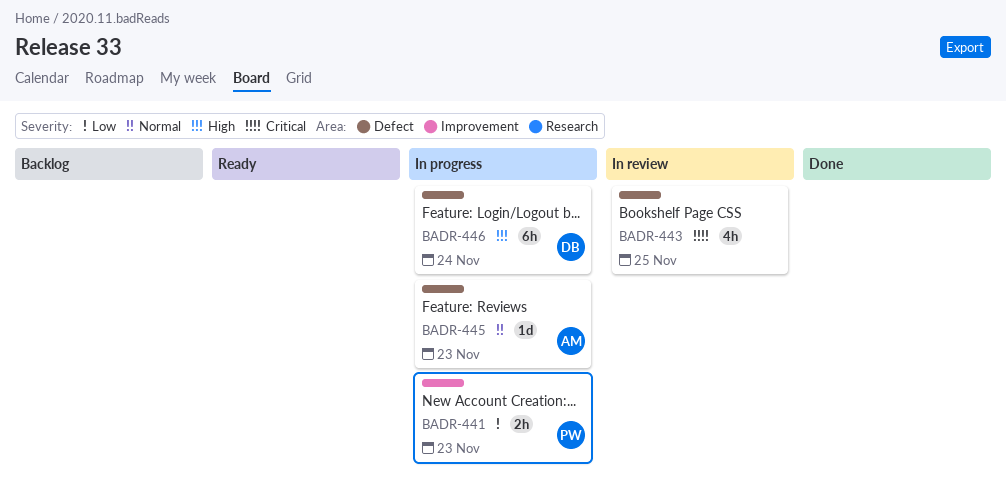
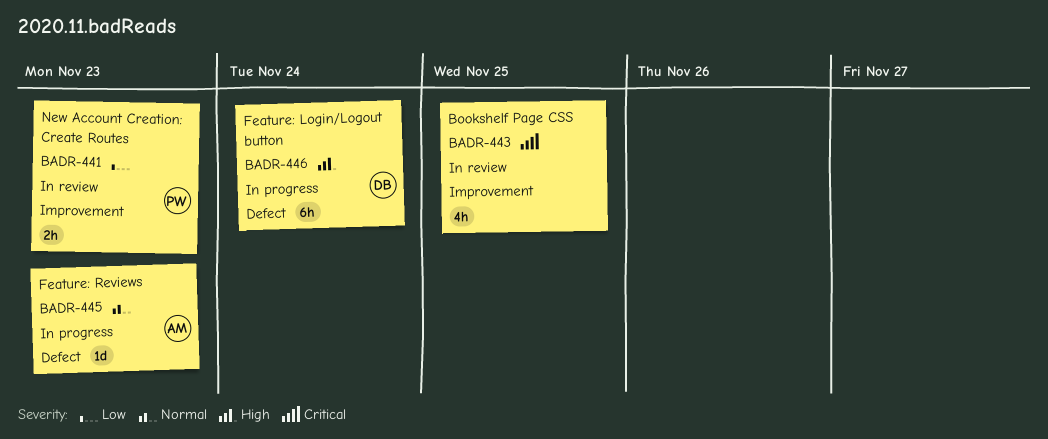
BADR-441, status: In progress -> In review
BADR-443, label: Defect -> Improvement

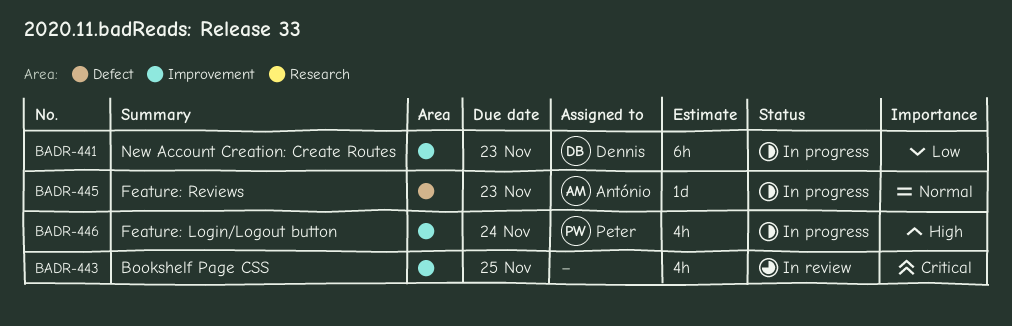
BADR-441, status: In review -> In progress
BADR-441, owner: Peter -> Dennis
BADR-441, estimate: 2h -> 6h
BADR-446, owner: Dennis -> Peter
BADR-446, label: Defect -> Improvement
BADR-446, estimate: 6h -> 4h

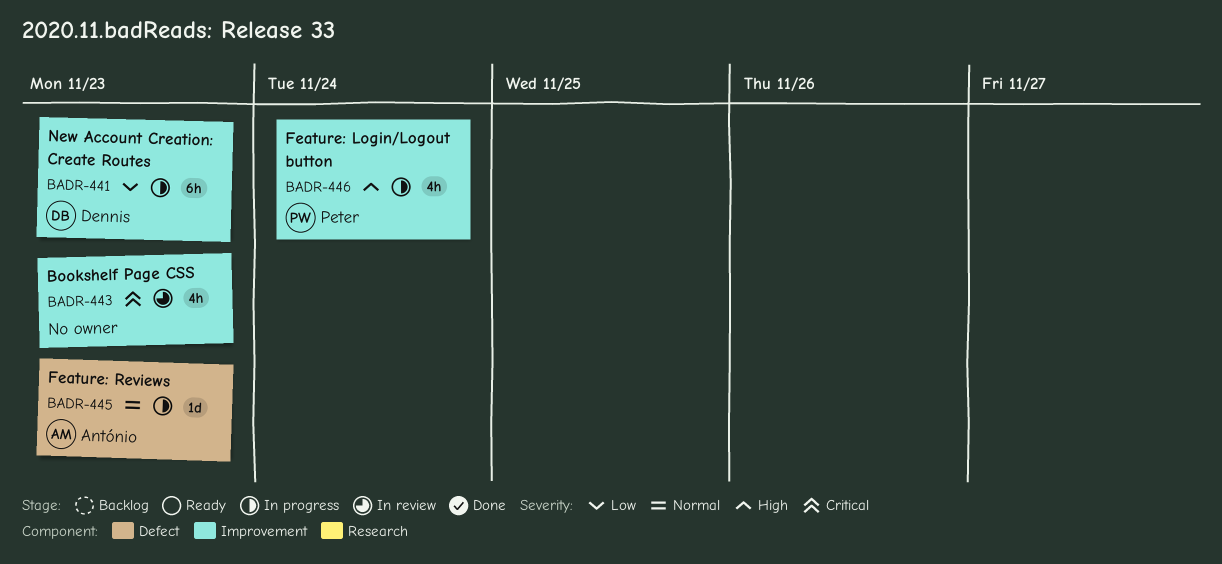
BADR-443, due: Nov 25 -> Nov 23

